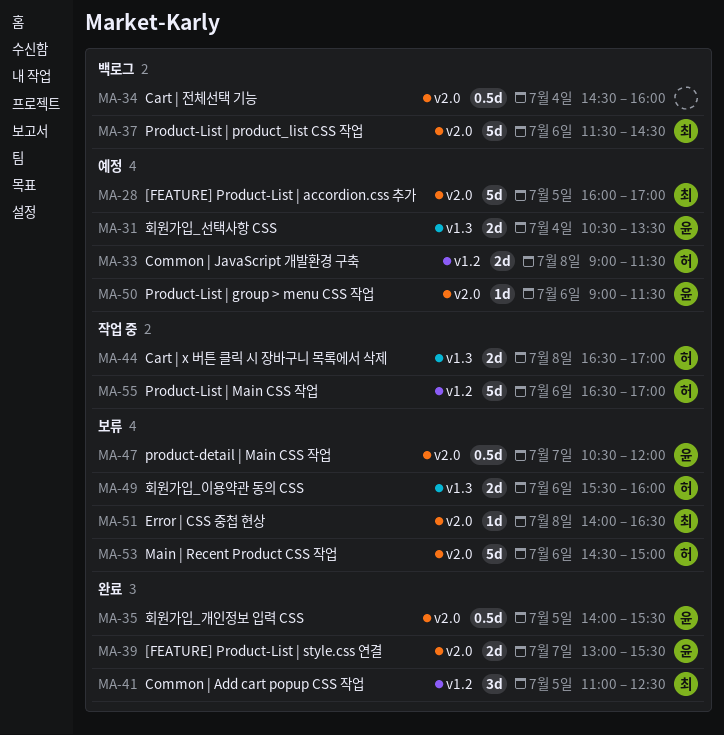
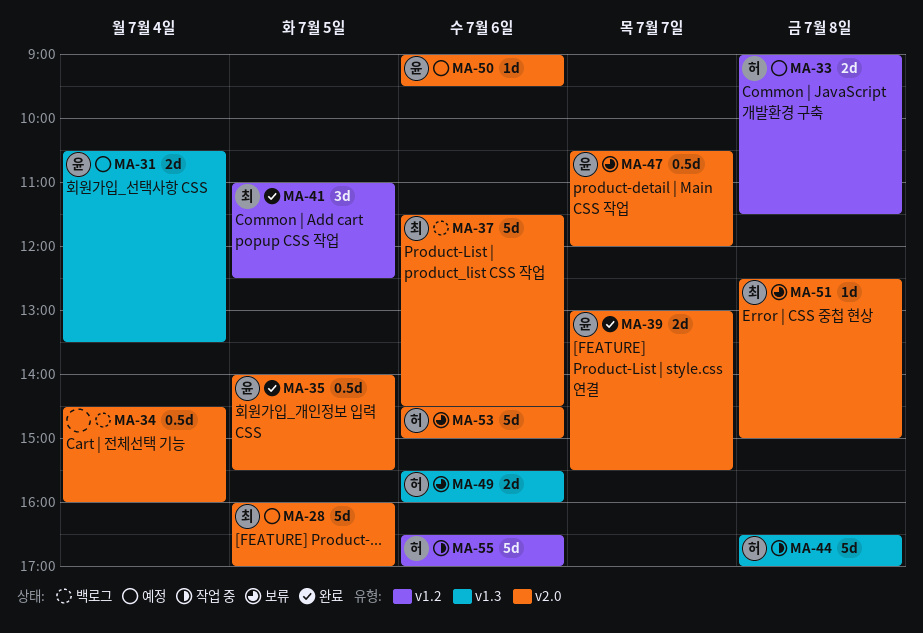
MA-44, estimate: 2d -> 5d
MA-50, ends: 11:30 -> 09:30
MA-51, begins: 14:00 -> 12:30
MA-51, ends: 16:30 -> 15:00

